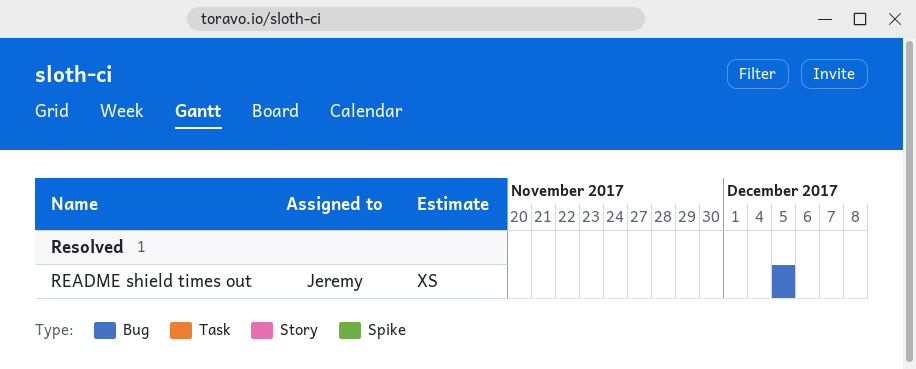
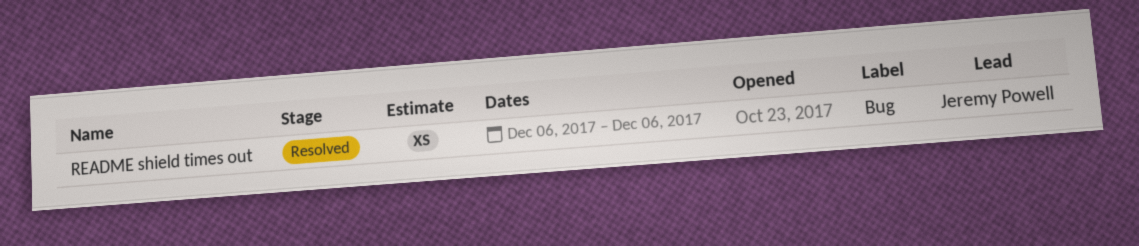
README shield times out, start: Dec 5 -> Dec 6
README shield times out, due: Dec 5 -> Dec 6

